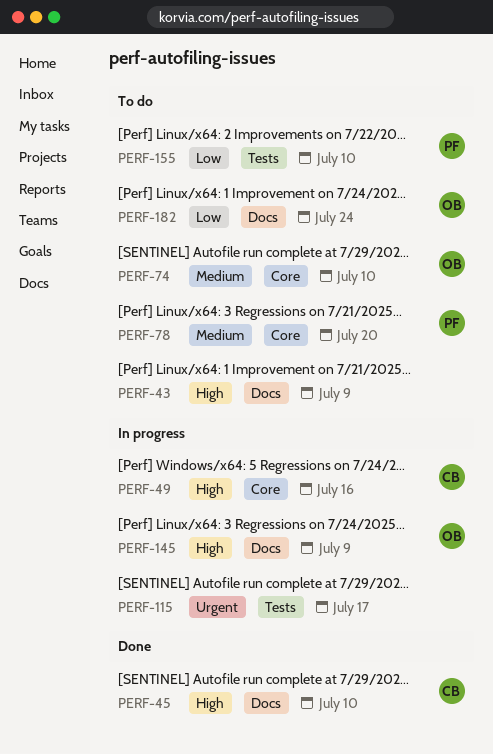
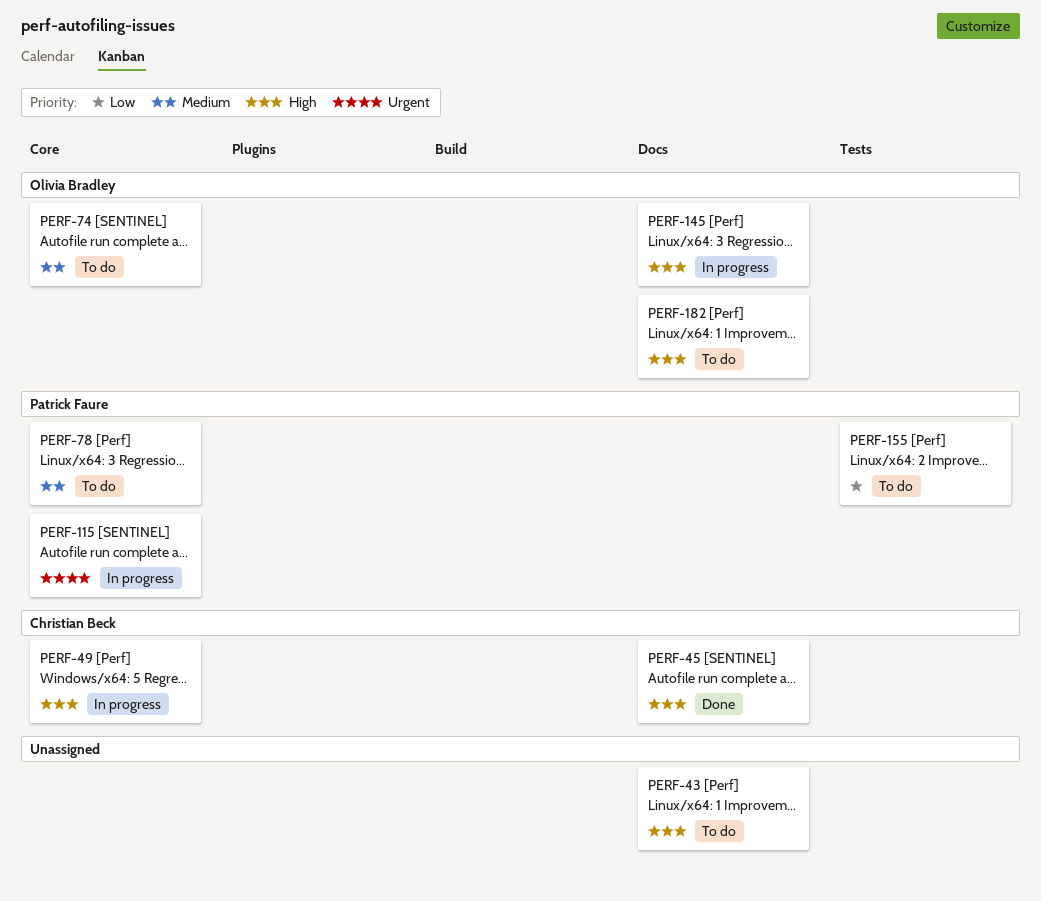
PERF-115, owner: none -> Patrick Faure
PERF-115, label: Tests -> Core
PERF-182, priority: Low -> High

